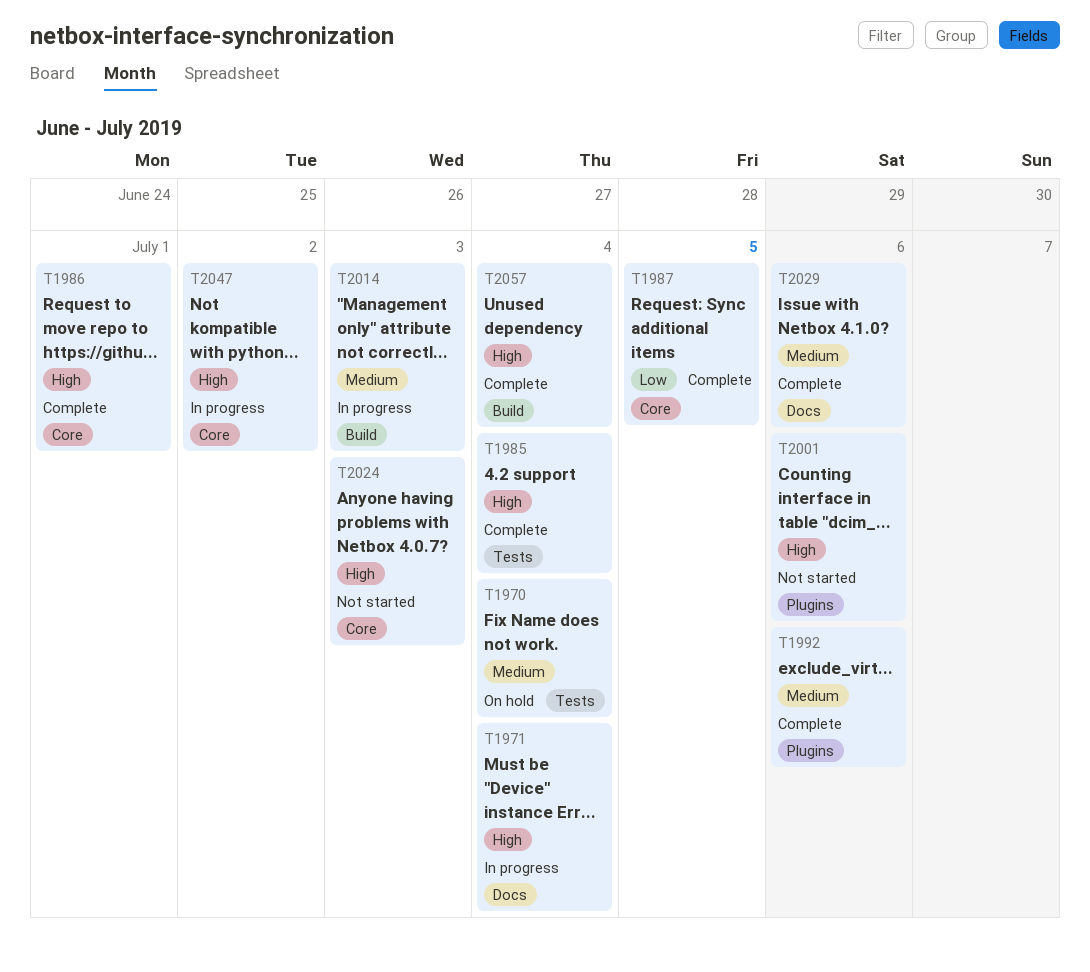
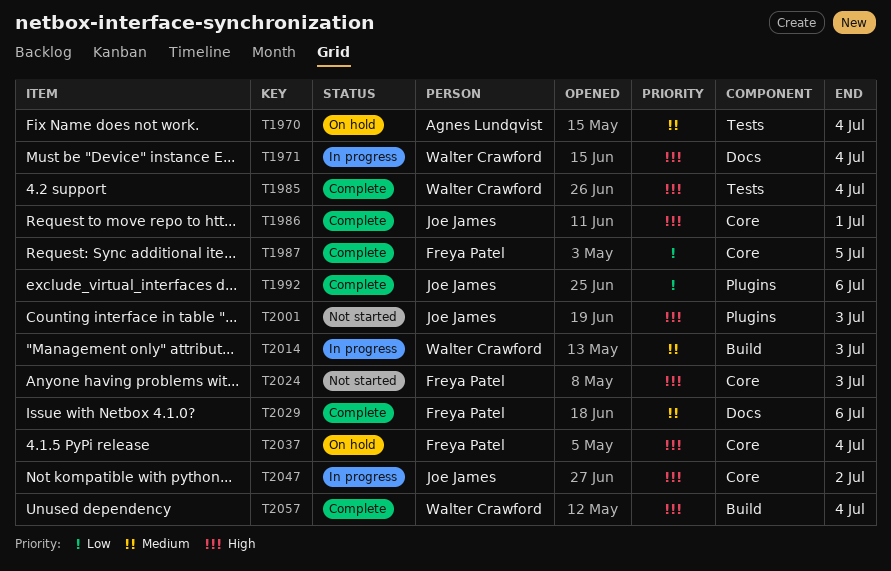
T1992, priority: Medium -> Low
T2001, due: Jul 6 -> Jul 3
T2037: none -> present

